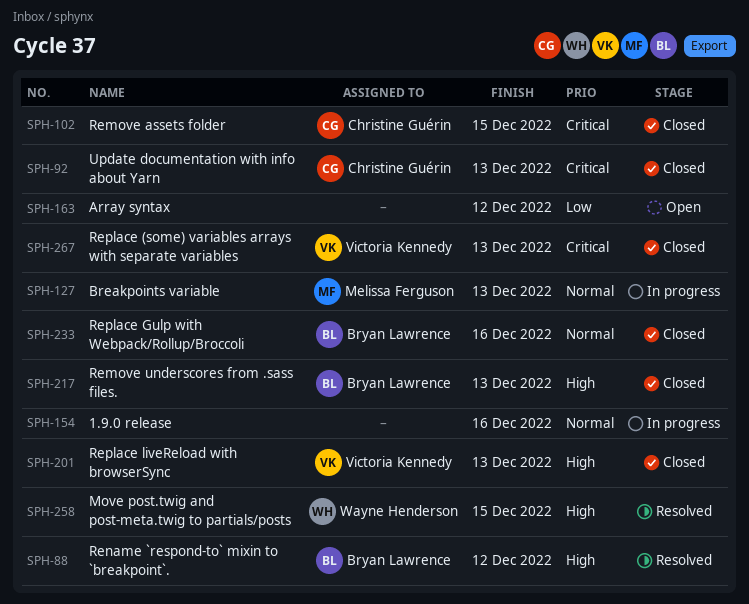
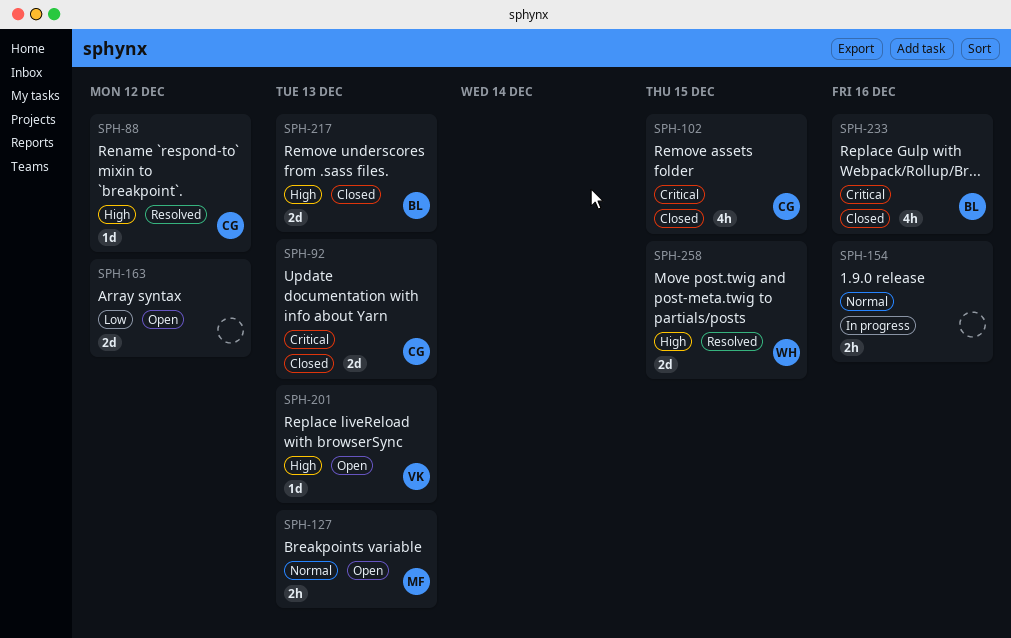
SPH-88, owner: Bryan Lawrence -> Christine Guérin
SPH-127, status: In progress -> Open
SPH-201, status: Closed -> Open
SPH-233, priority: Normal -> Critical
SPH-267: present -> none

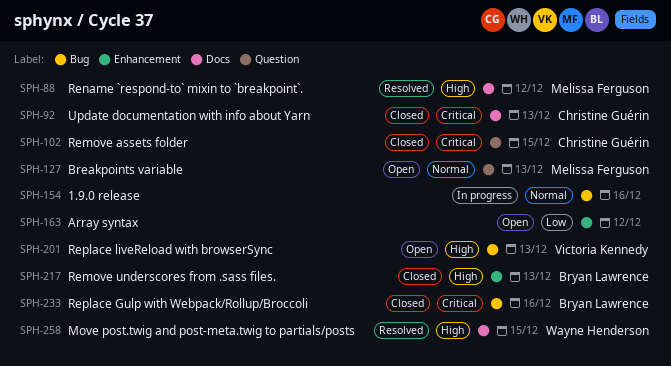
SPH-88, owner: Christine Guérin -> Melissa Ferguson

